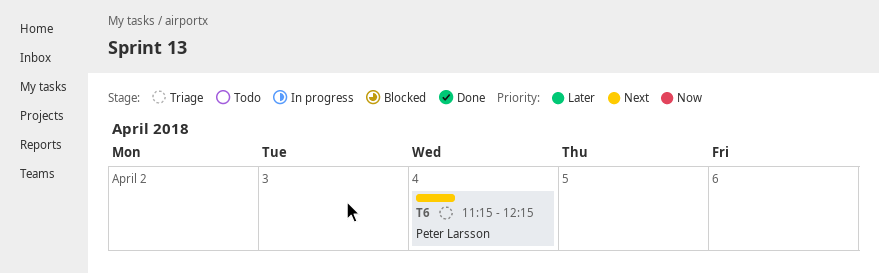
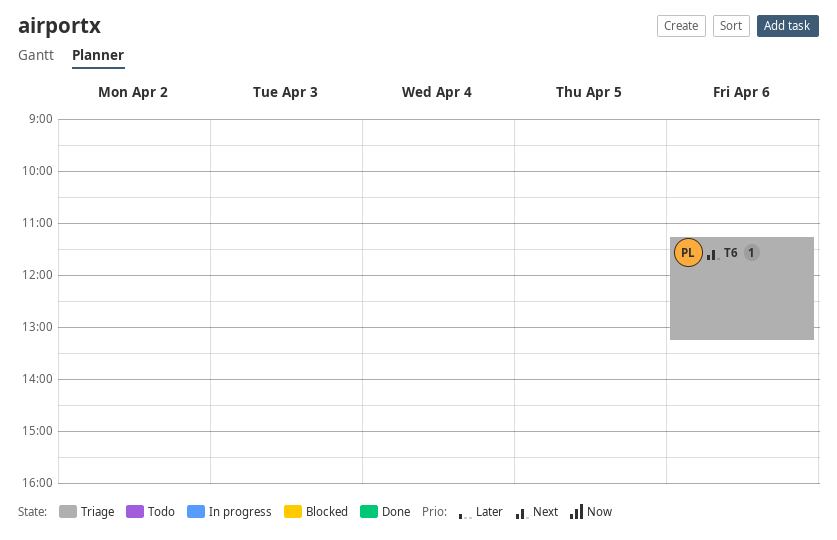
T6, day: Apr 4 -> Apr 6
T6, ends: 12:15 -> 13:15

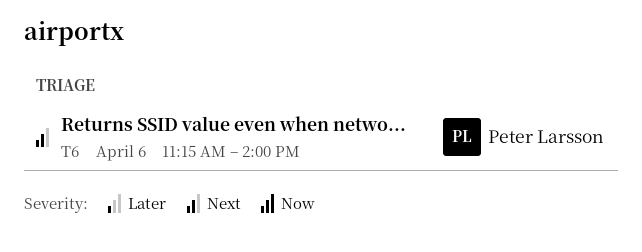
T6, ends: 13:15 -> 14:00

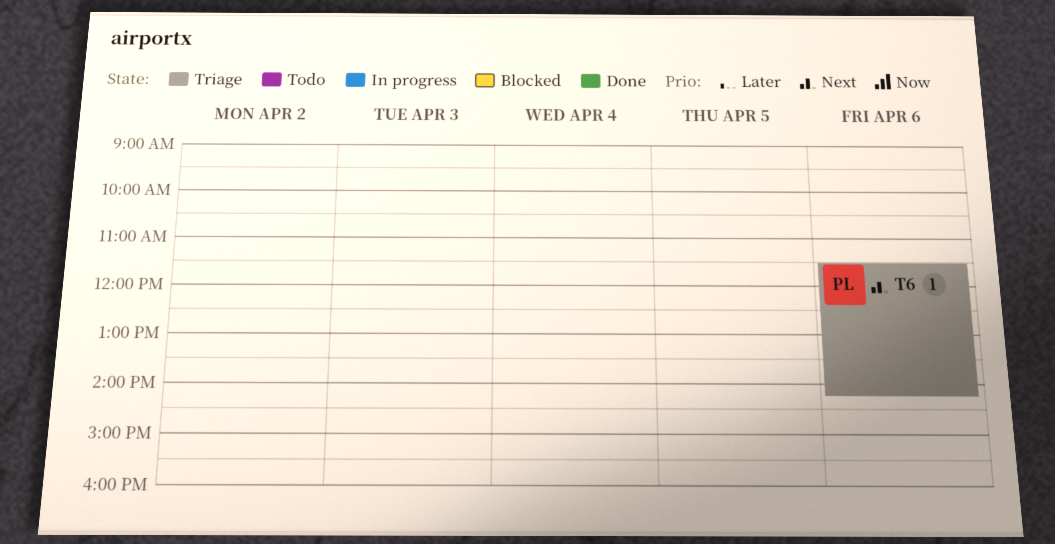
T6, begins: 11:15 -> 11:30
T6, ends: 14:00 -> 14:15

